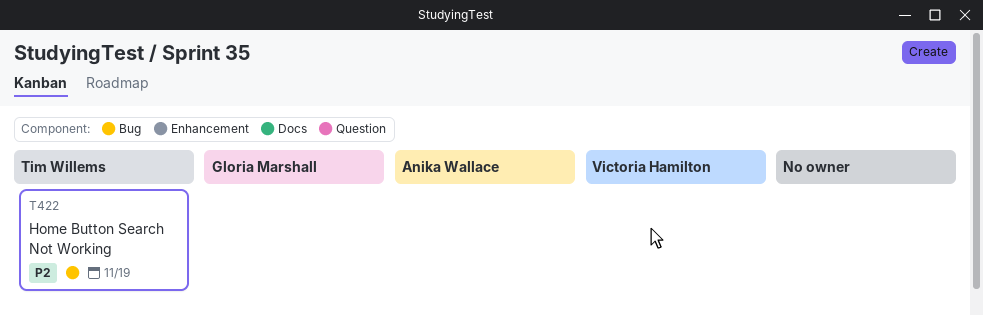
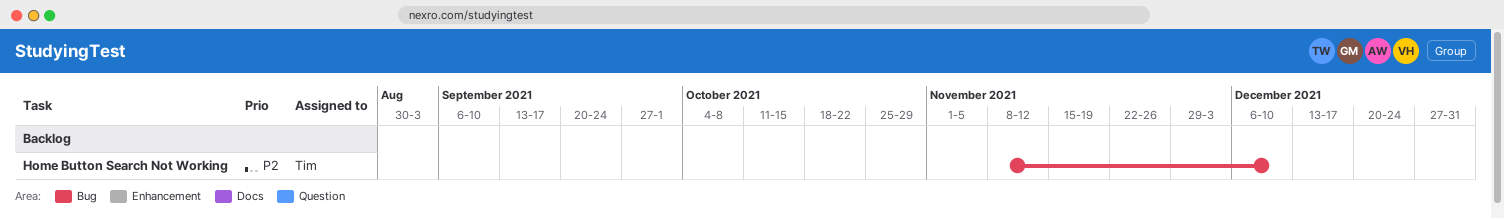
Home Button Search Not Working, due: Nov 19 -> Dec 10

